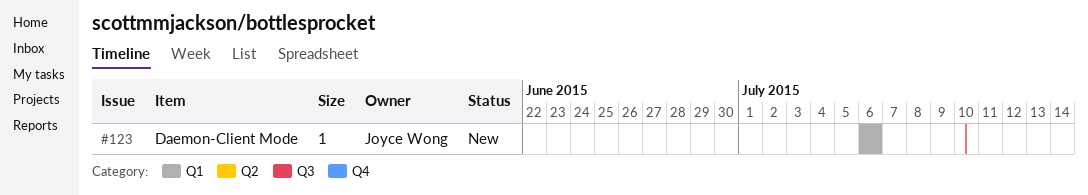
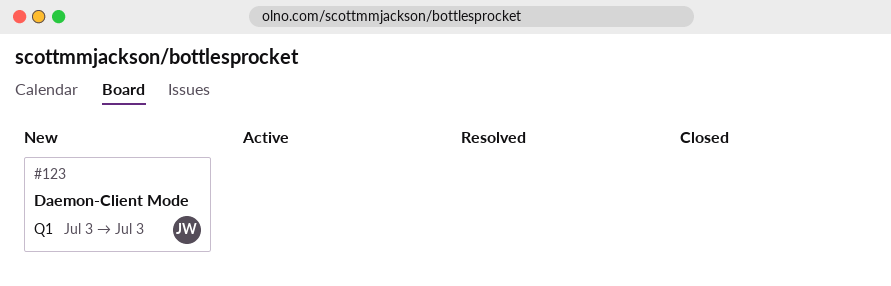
#123, start: Jul 6 -> Jul 3
#123, due: Jul 6 -> Jul 3

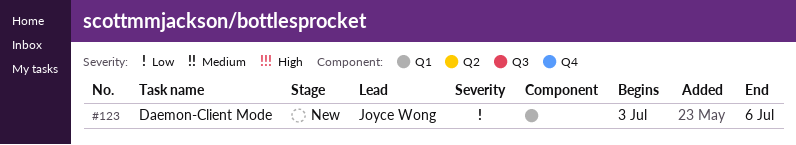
#123, due: Jul 3 -> Jul 6

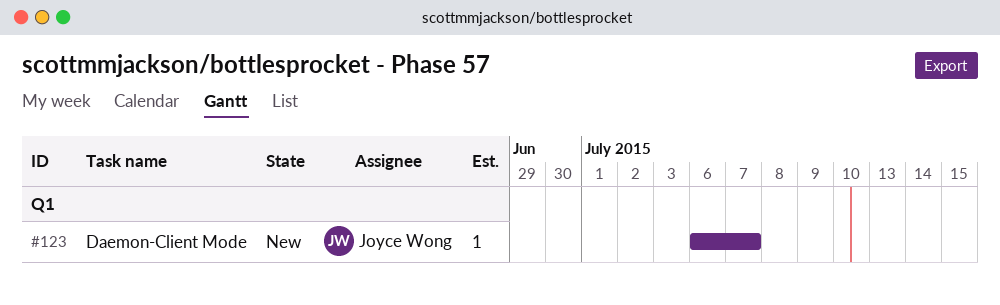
#123, start: Jul 3 -> Jul 6
#123, due: Jul 6 -> Jul 7

